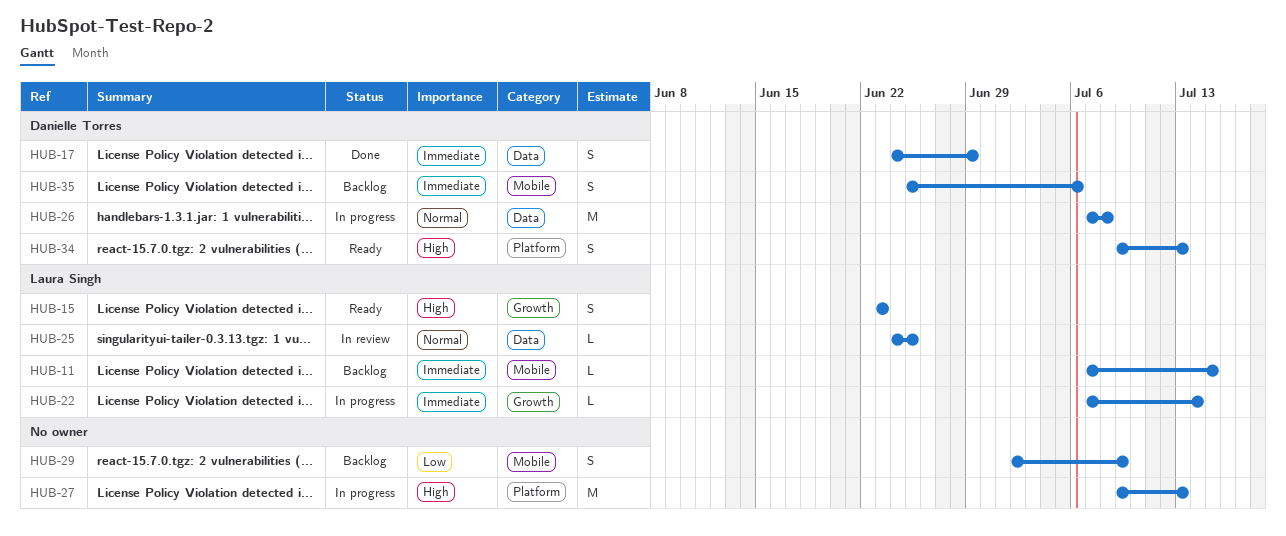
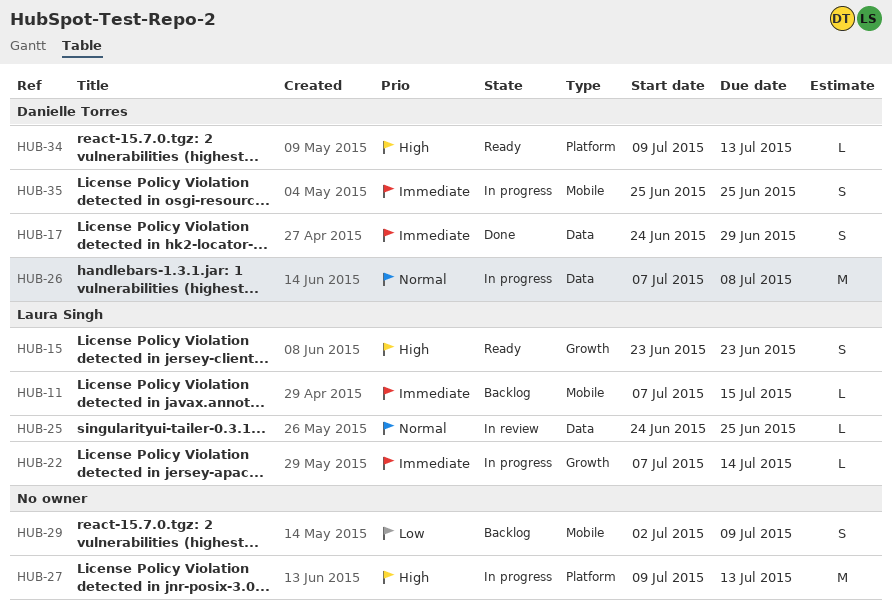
HUB-34, estimate: S -> L
HUB-35, status: Backlog -> In progress
HUB-35, due: Jul 6 -> Jun 25

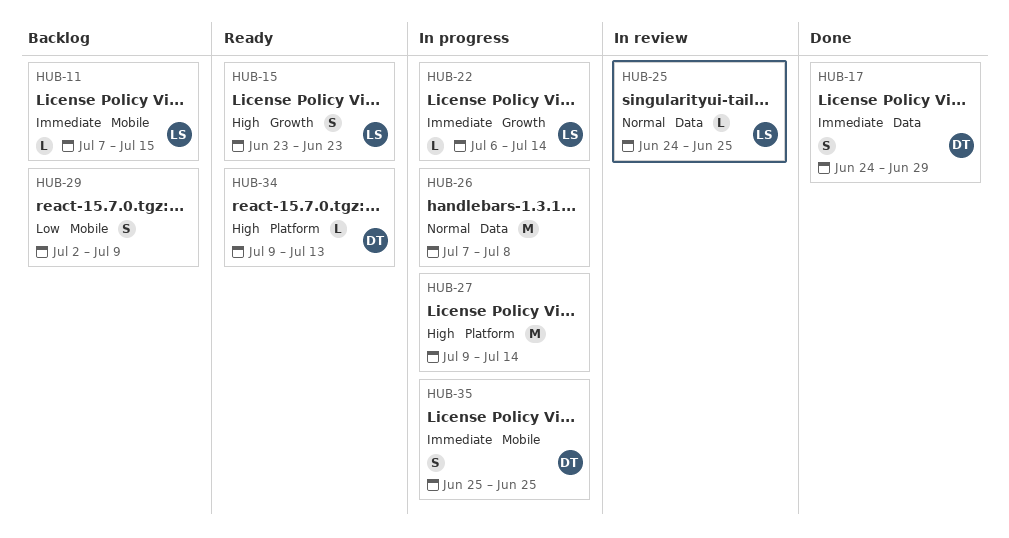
HUB-22, start: Jul 7 -> Jul 6
HUB-26, owner: Danielle Torres -> none
HUB-27, due: Jul 13 -> Jul 14

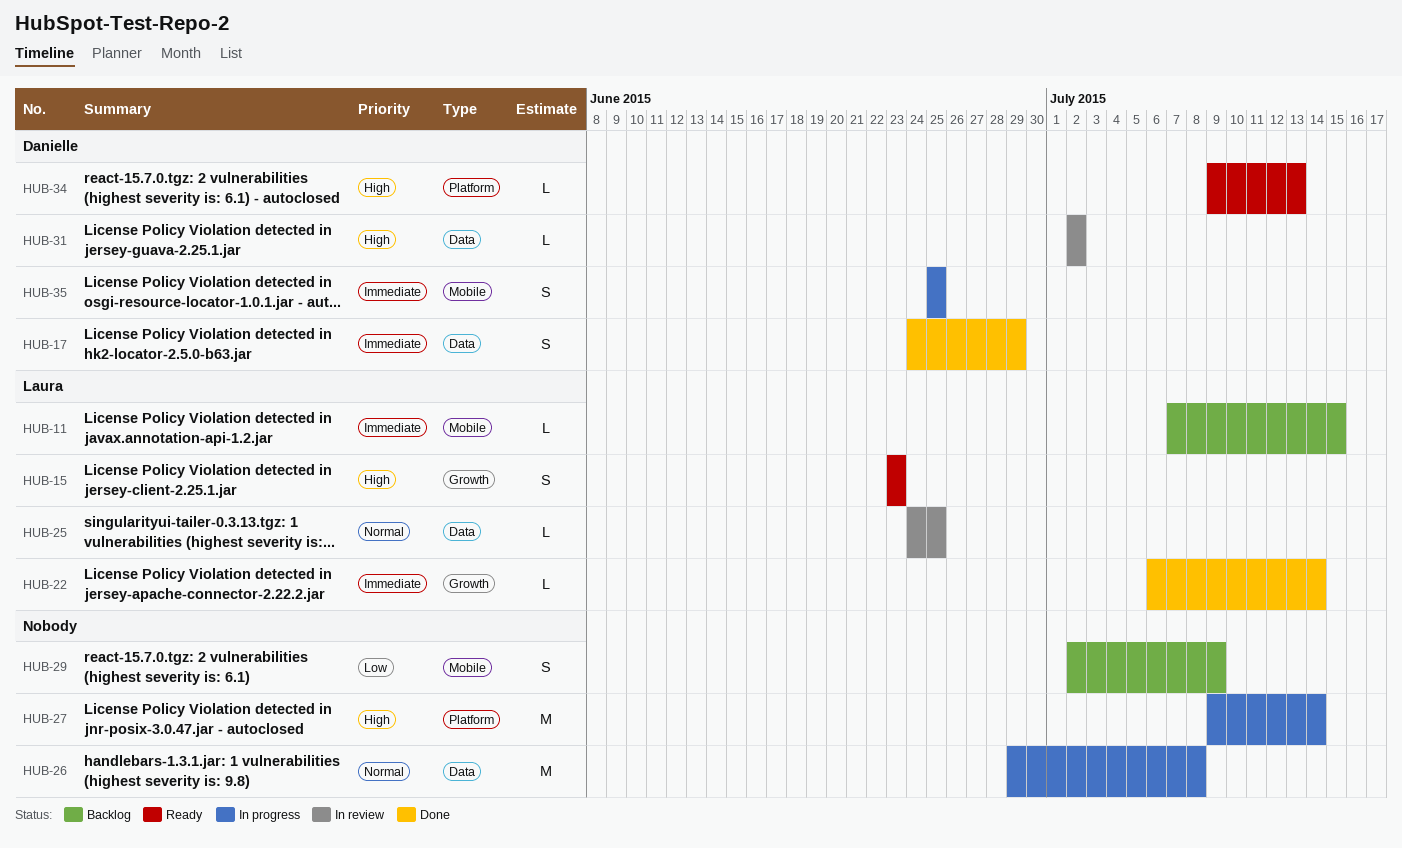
HUB-22, status: In progress -> Done
HUB-26, start: Jul 7 -> Jun 29
HUB-31: none -> present

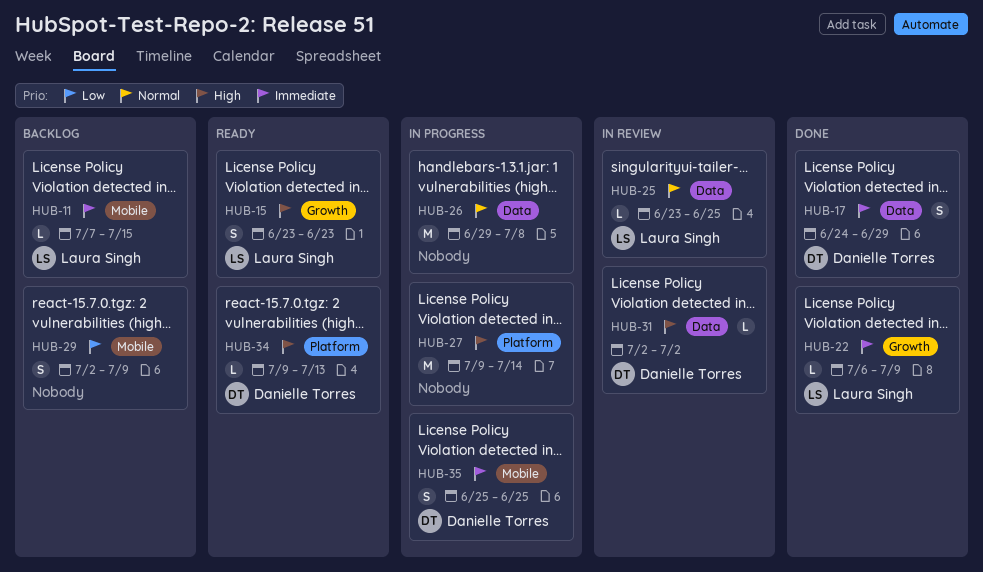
HUB-22, due: Jul 14 -> Jul 9
HUB-25, start: Jun 24 -> Jun 23

